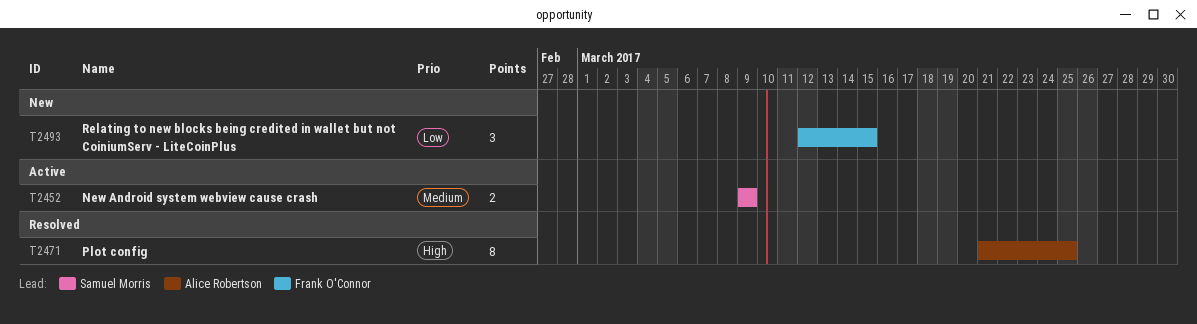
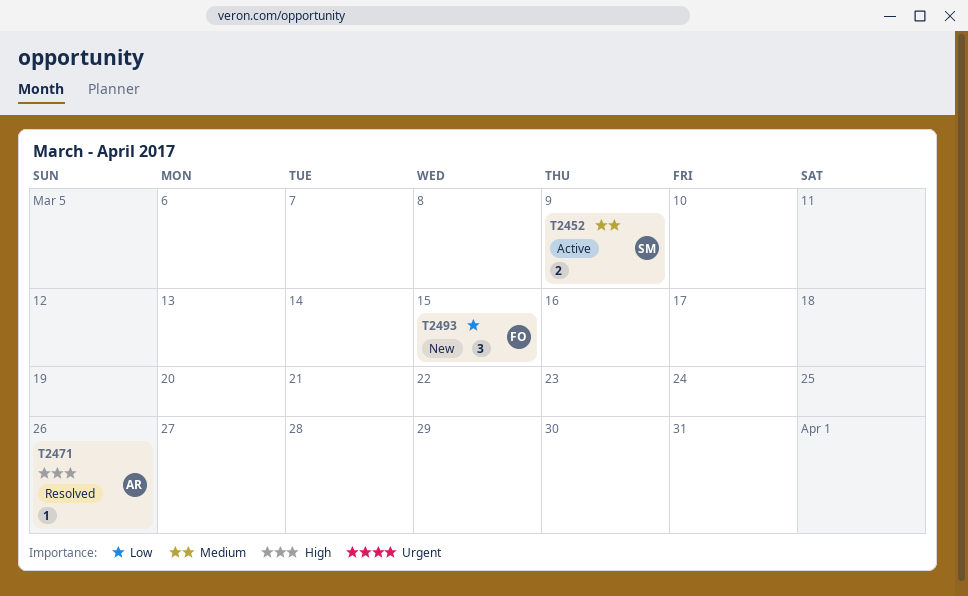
T2471, estimate: 8 -> 1
T2471, due: Mar 25 -> Mar 26

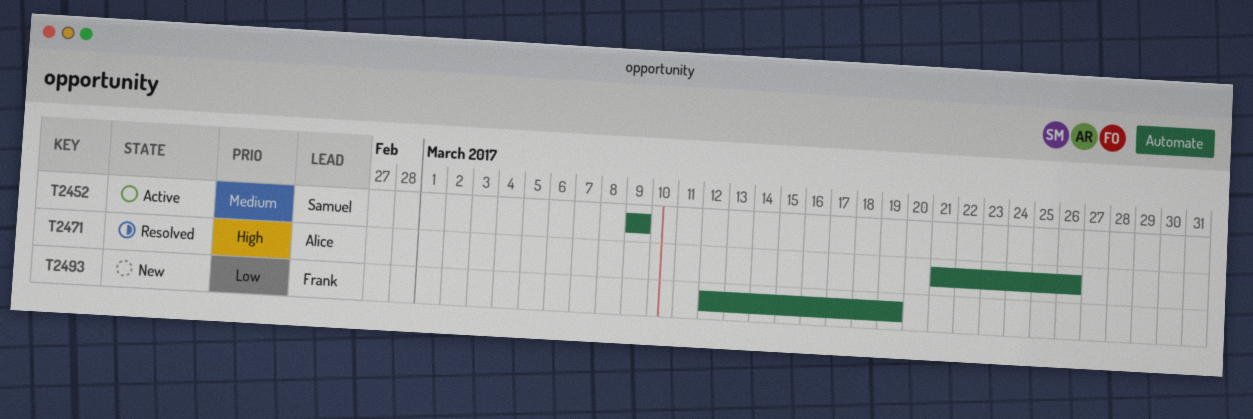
T2493, due: Mar 15 -> Mar 19

